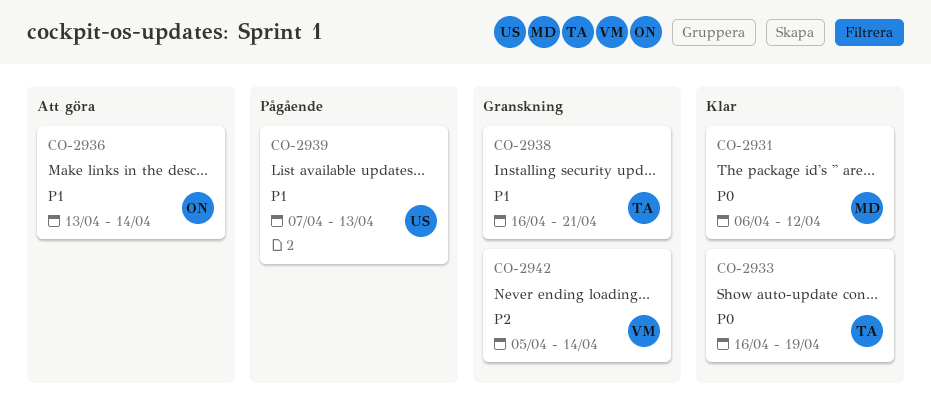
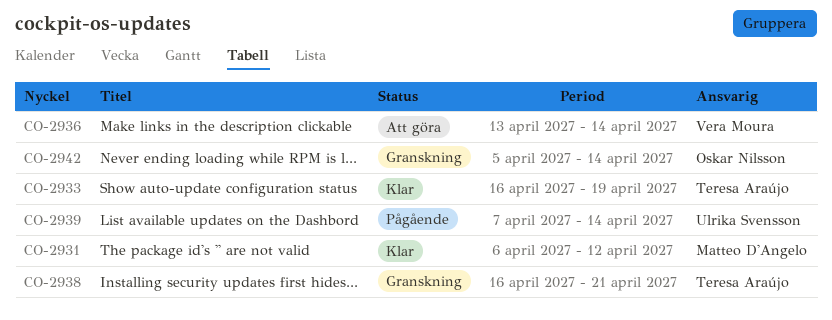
CO-2936, owner: Oskar Nilsson -> Vera Moura
CO-2939, due: Apr 13 -> Apr 14
CO-2942, owner: Vera Moura -> Oskar Nilsson

